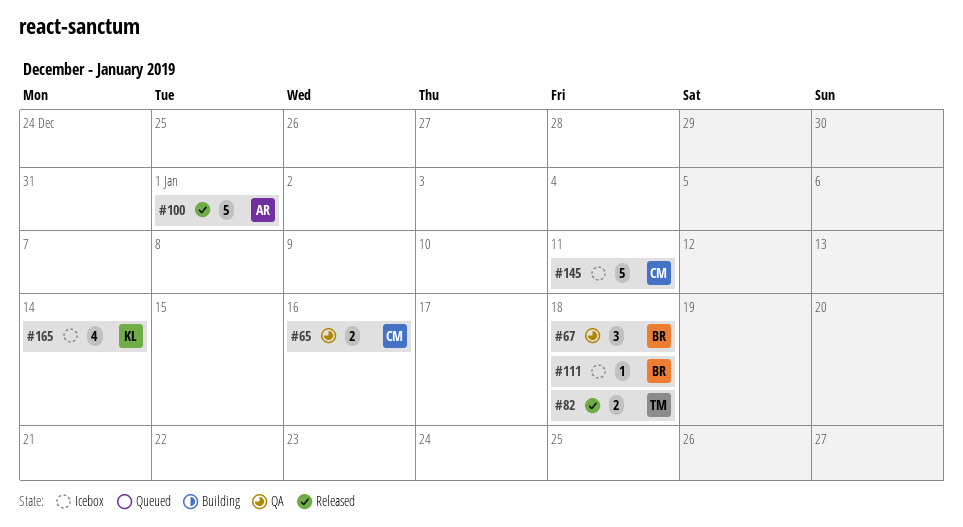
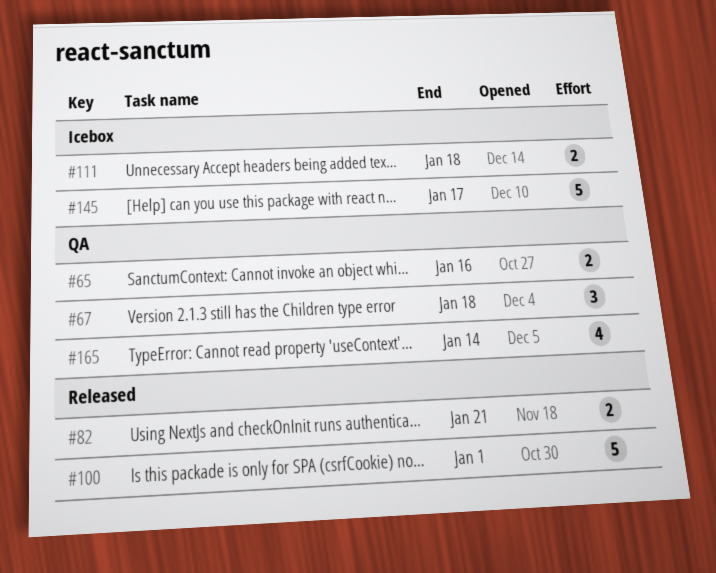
#82, due: Jan 18 -> Jan 21
#111, estimate: 1 -> 2
#145, due: Jan 11 -> Jan 17
#165, status: Icebox -> QA

